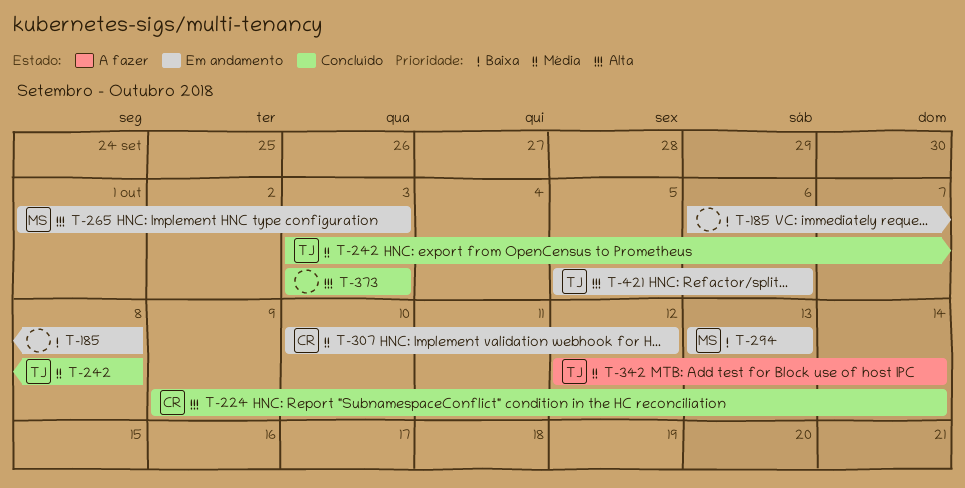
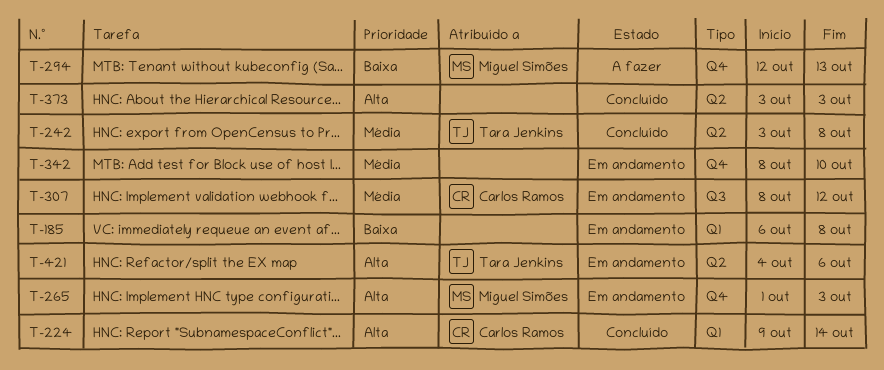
T-294, status: Em andamento -> A fazer
T-294, start: Oct 13 -> Oct 12
T-307, start: Oct 10 -> Oct 8
T-342, status: A fazer -> Em andamento
T-342, owner: Tara Jenkins -> none
T-342, start: Oct 12 -> Oct 8
T-342, due: Oct 14 -> Oct 10
T-421, start: Oct 5 -> Oct 4

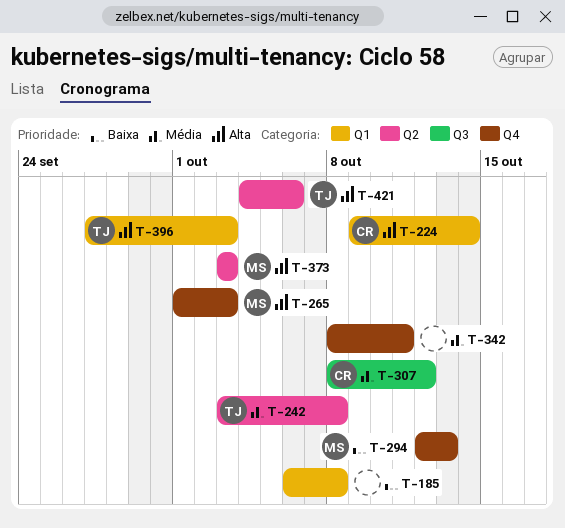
T-342, due: Oct 10 -> Oct 11
T-373, owner: none -> Miguel Simões
T-396: none -> present

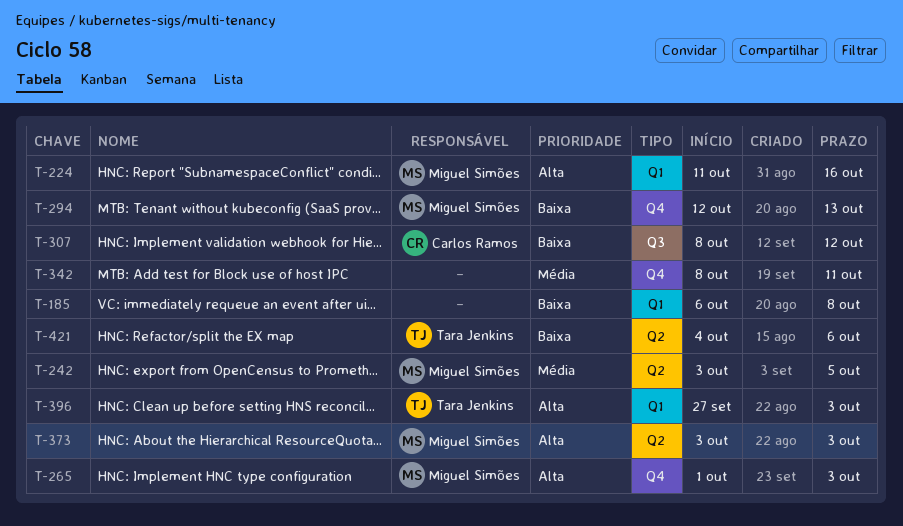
T-224, owner: Carlos Ramos -> Miguel Simões
T-224, start: Oct 9 -> Oct 11
T-224, due: Oct 14 -> Oct 16
T-242, owner: Tara Jenkins -> Miguel Simões
T-242, due: Oct 8 -> Oct 5
T-307, priority: Média -> Baixa
T-421, priority: Alta -> Baixa

